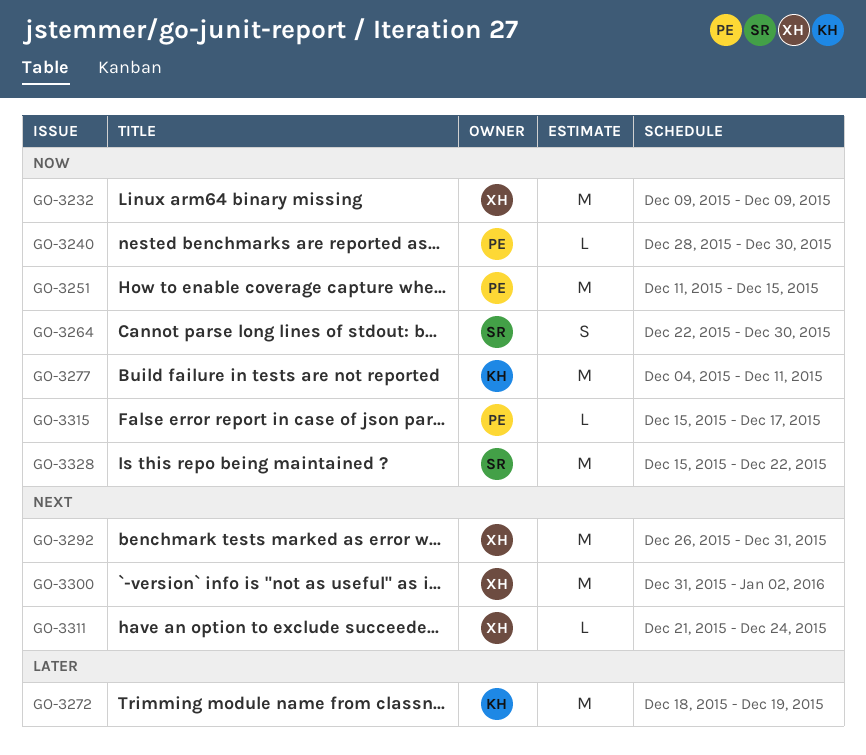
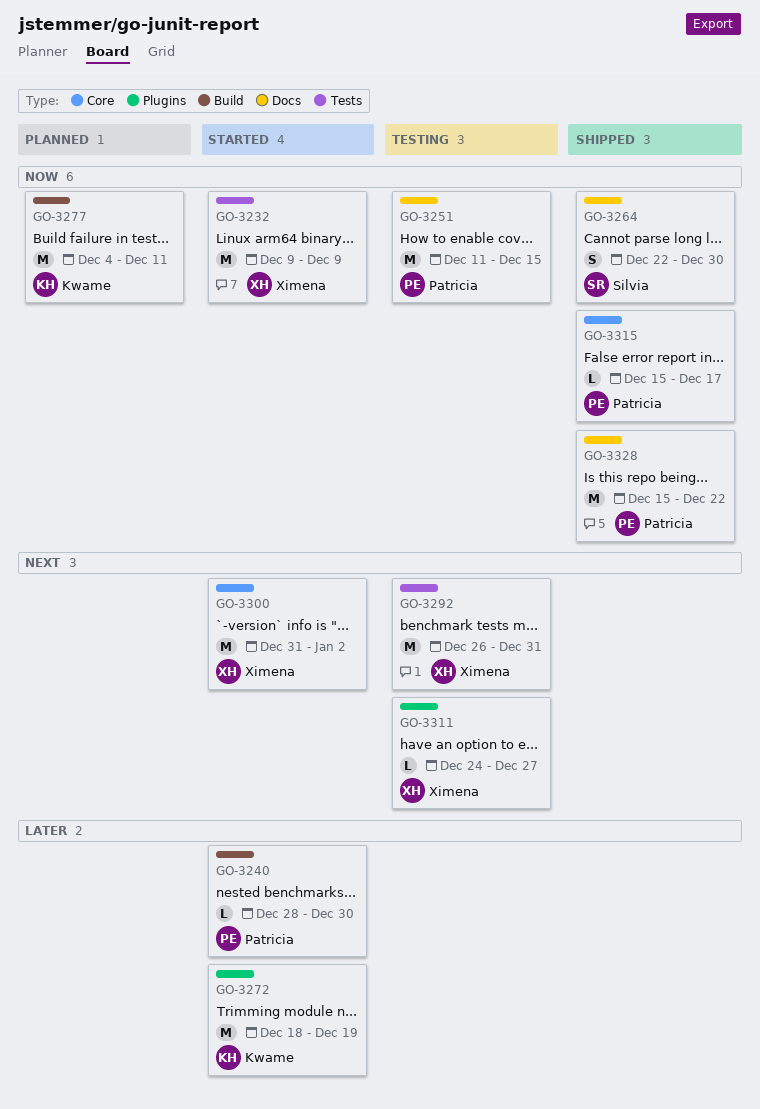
GO-3240, priority: Now -> Later
GO-3311, start: Dec 21 -> Dec 24
GO-3311, due: Dec 24 -> Dec 27
GO-3328, owner: Silvia -> Patricia

